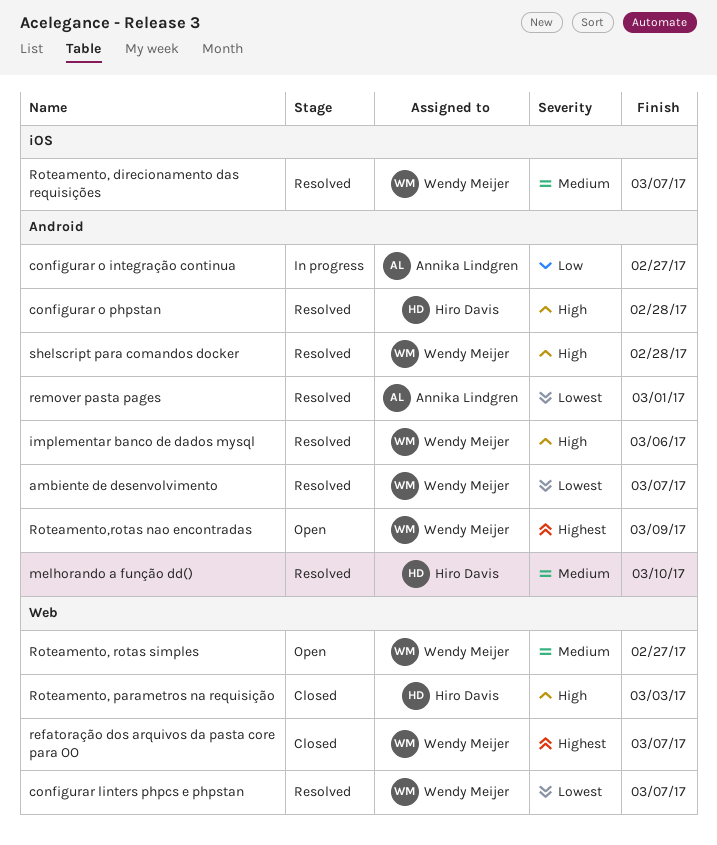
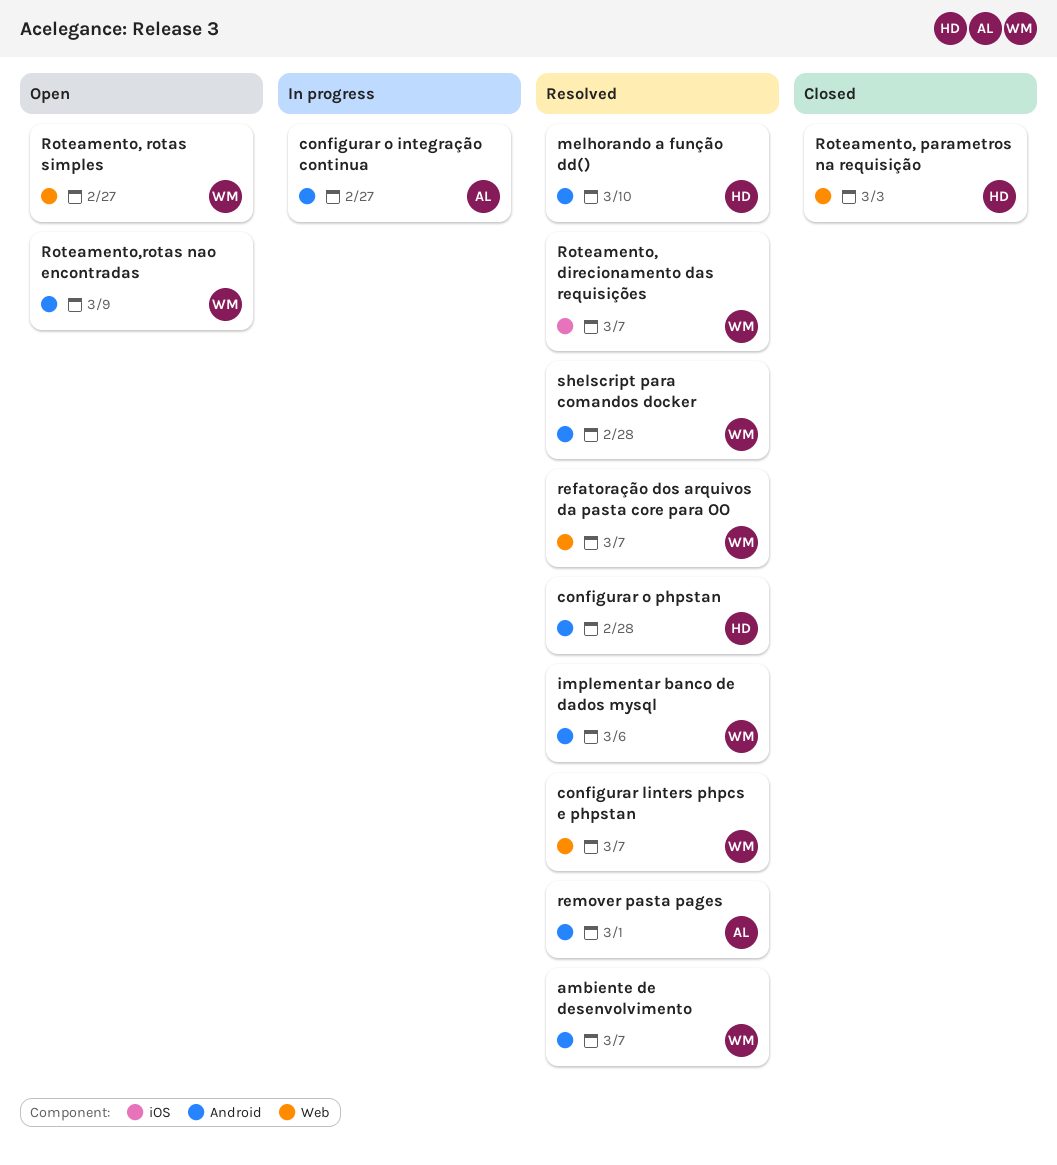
refatoração dos arquivos da pasta core para OO, status: Closed -> Resolved

